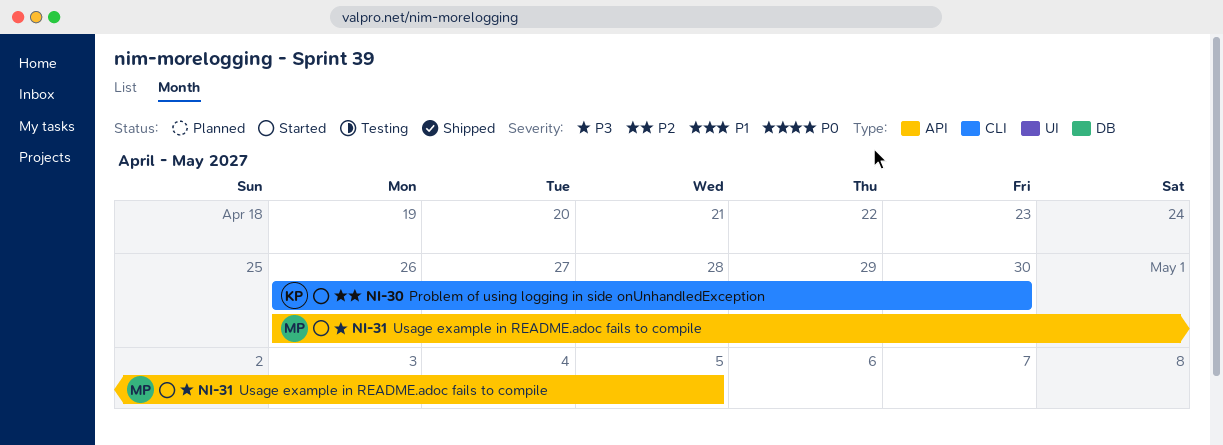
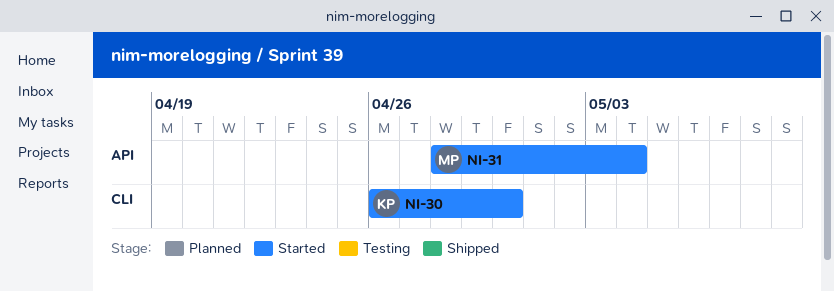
NI-31, start: Apr 26 -> Apr 28
NI-31, due: May 5 -> May 4

